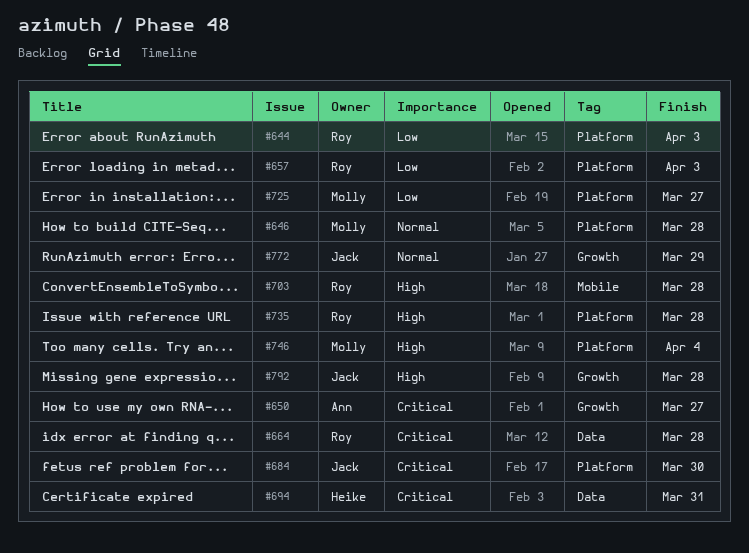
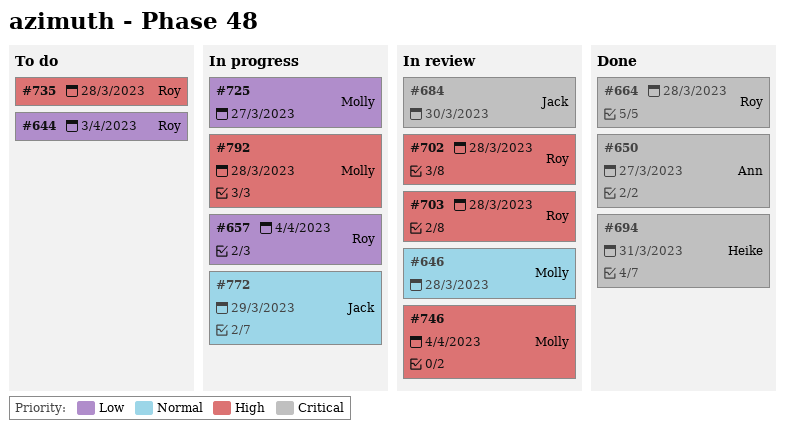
#657, due: Apr 3 -> Apr 4
#702: none -> present
#792, owner: Jack -> Molly

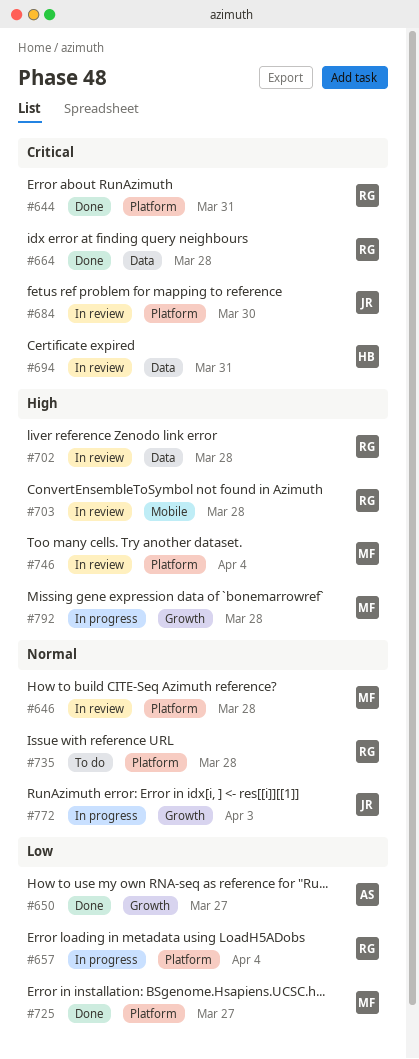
#644, status: To do -> Done
#644, priority: Low -> Critical
#644, due: Apr 3 -> Mar 31
#650, priority: Critical -> Low
#694, status: Done -> In review
#725, status: In progress -> Done
#735, priority: High -> Normal
#772, due: Mar 29 -> Apr 3

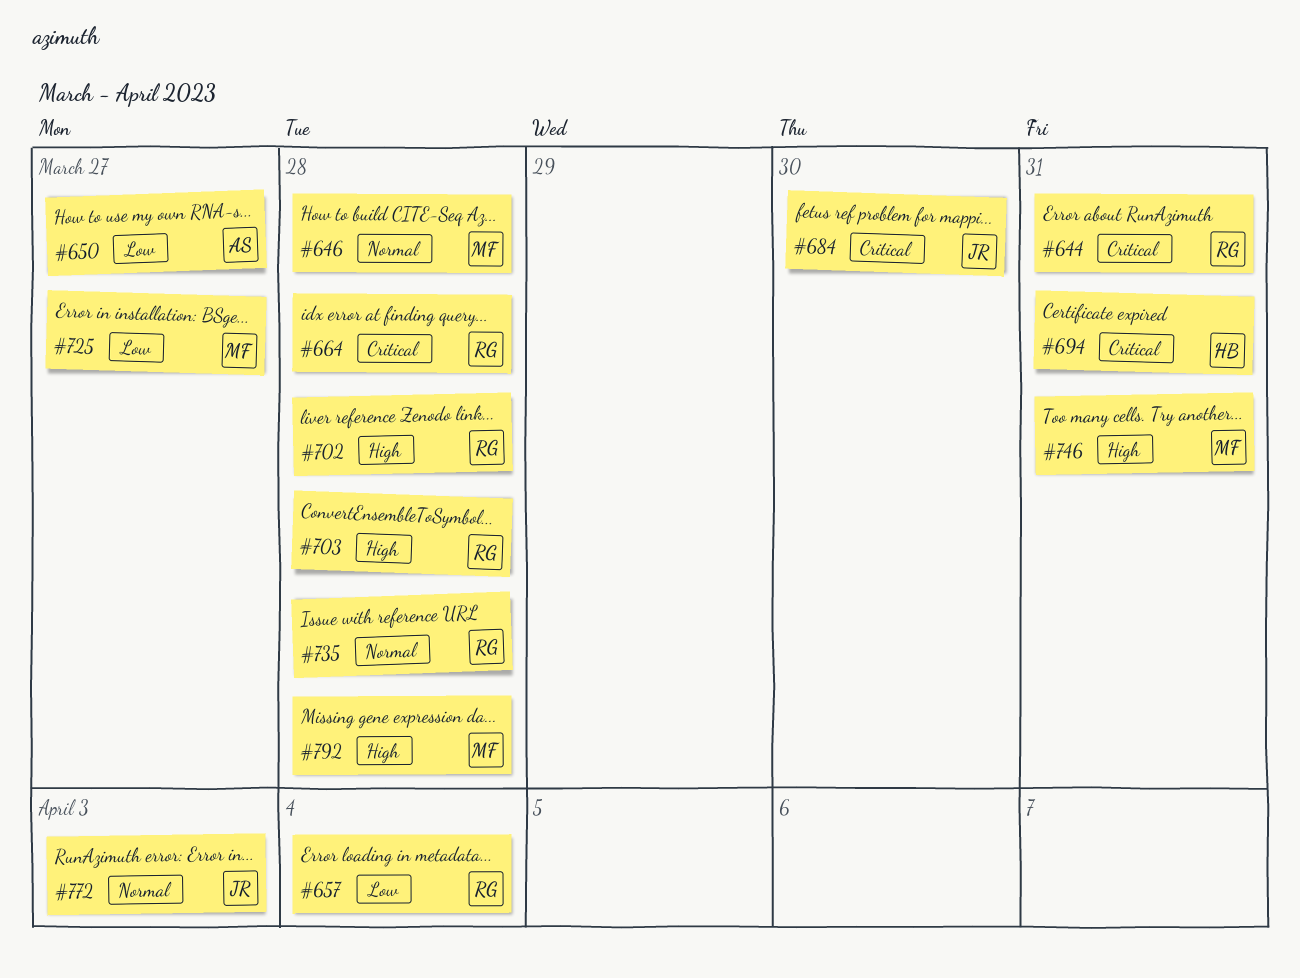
#746, due: Apr 4 -> Mar 31

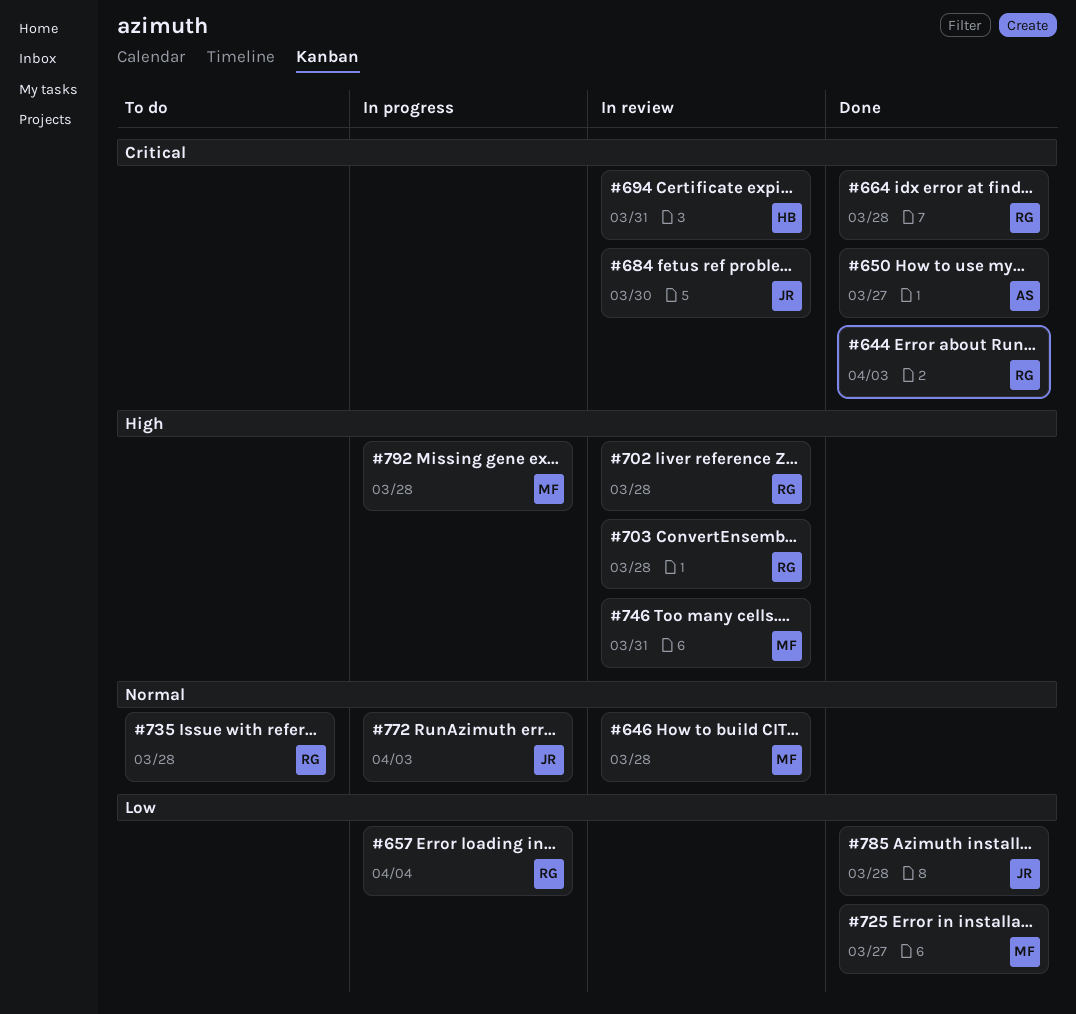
#644, due: Mar 31 -> Apr 3
#650, priority: Low -> Critical
#785: none -> present

